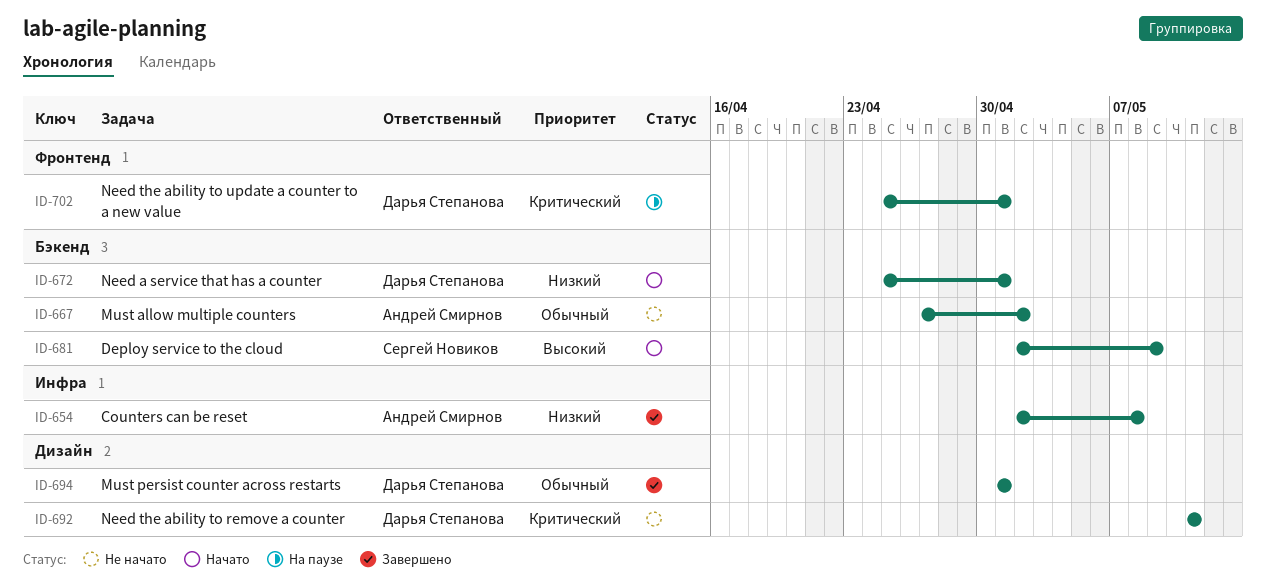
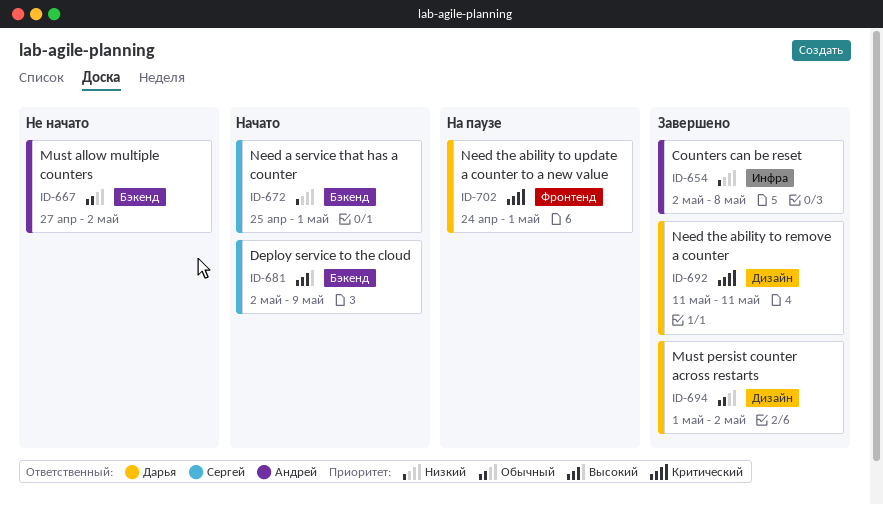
ID-672, owner: Дарья Степанова -> Сергей Новиков
ID-692, status: Не начато -> Завершено
ID-694, due: May 1 -> May 2
ID-702, start: Apr 25 -> Apr 24

